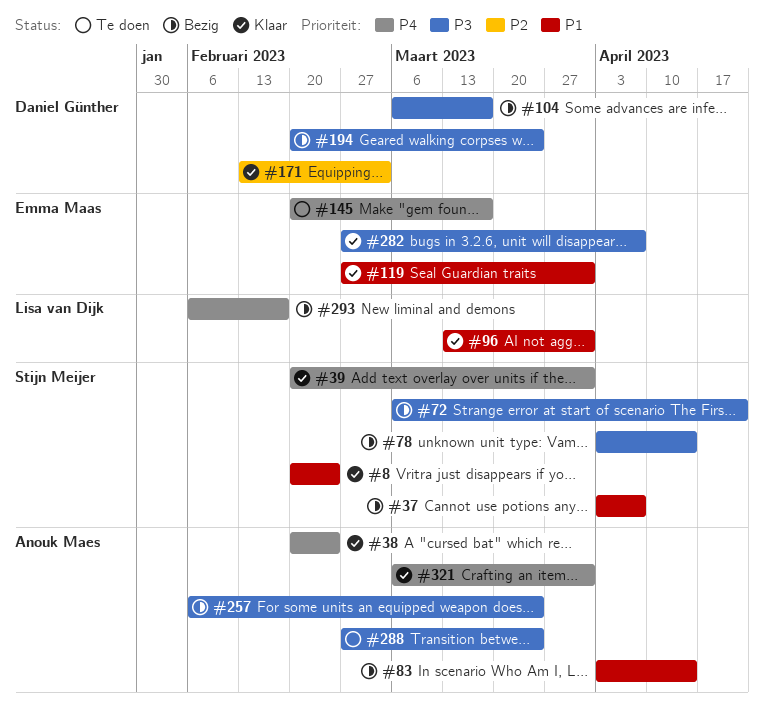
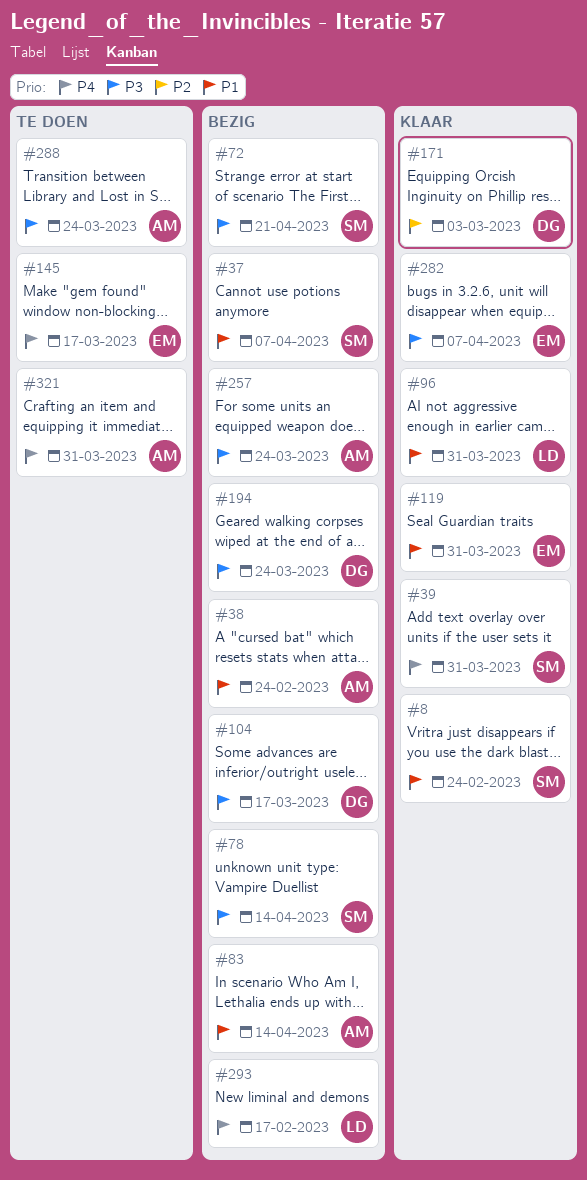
#38, status: Klaar -> Bezig
#38, priority: P4 -> P1
#321, status: Klaar -> Te doen

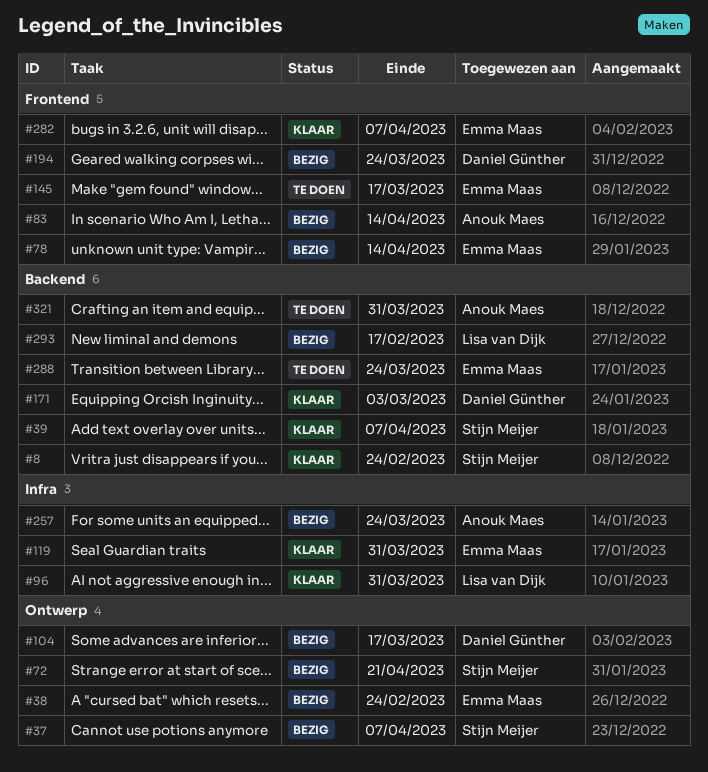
#38, owner: Anouk Maes -> Emma Maas
#39, due: Mar 31 -> Apr 7
#78, owner: Stijn Meijer -> Emma Maas
#288, owner: Anouk Maes -> Emma Maas

